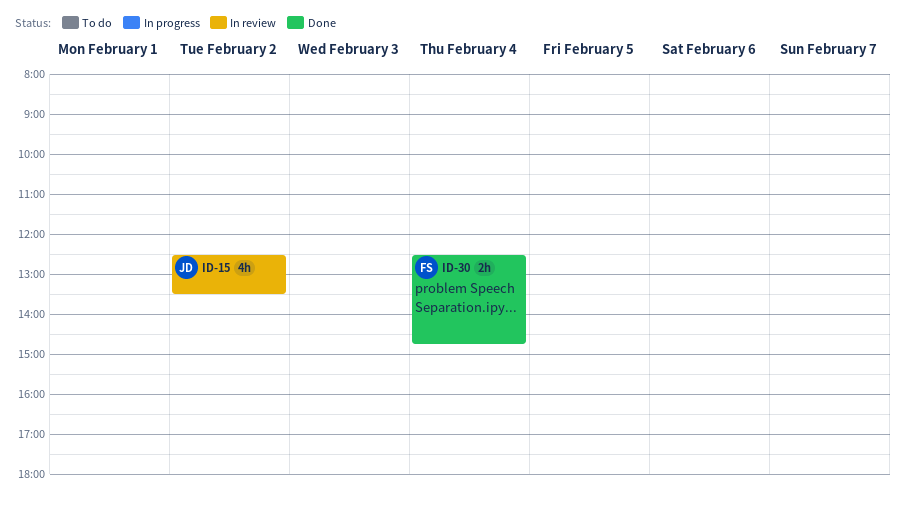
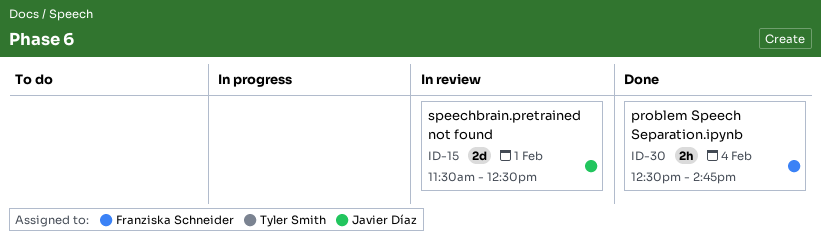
ID-15, estimate: 4h -> 2d
ID-15, day: Feb 2 -> Feb 1
ID-15, begins: 12:30 -> 11:30
ID-15, ends: 13:30 -> 12:30

